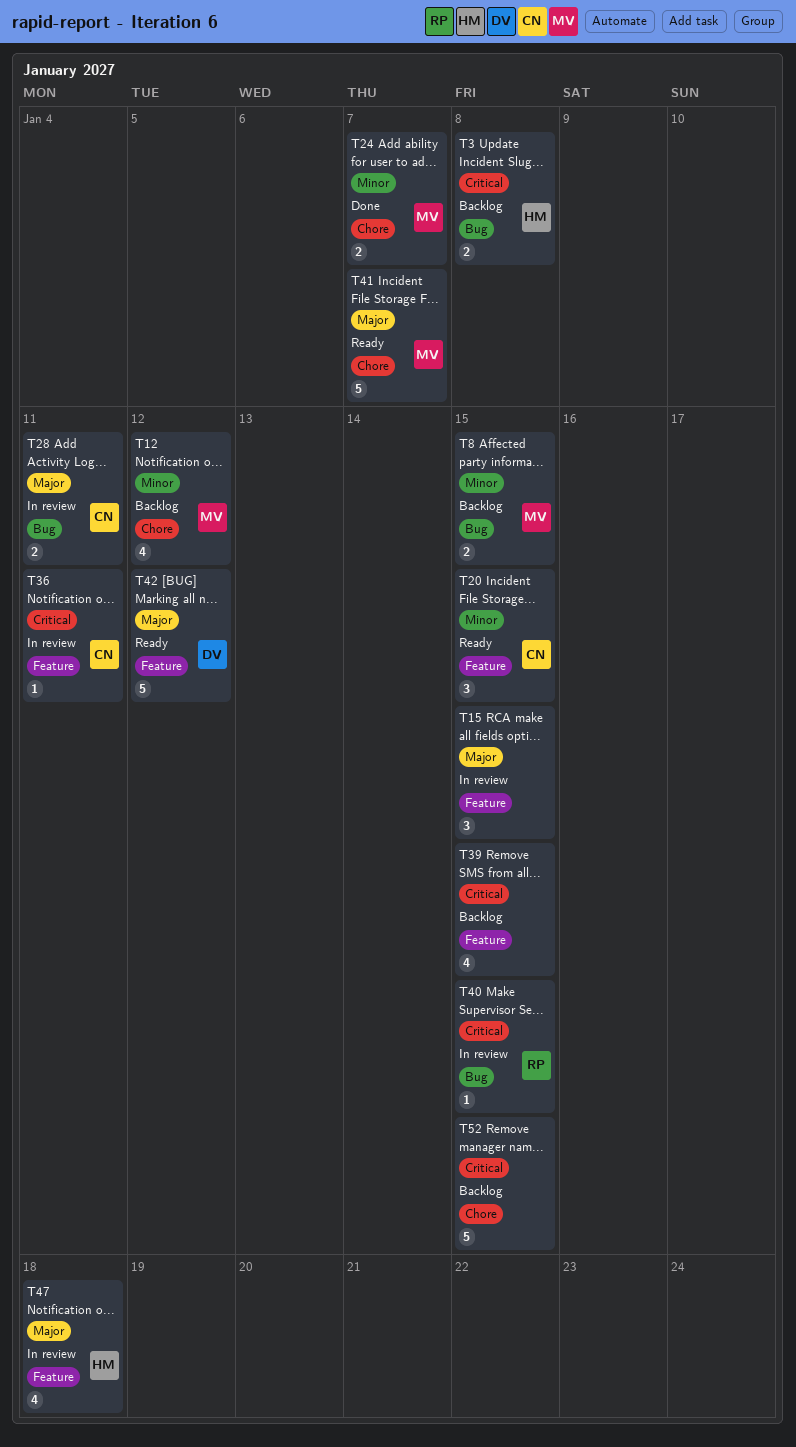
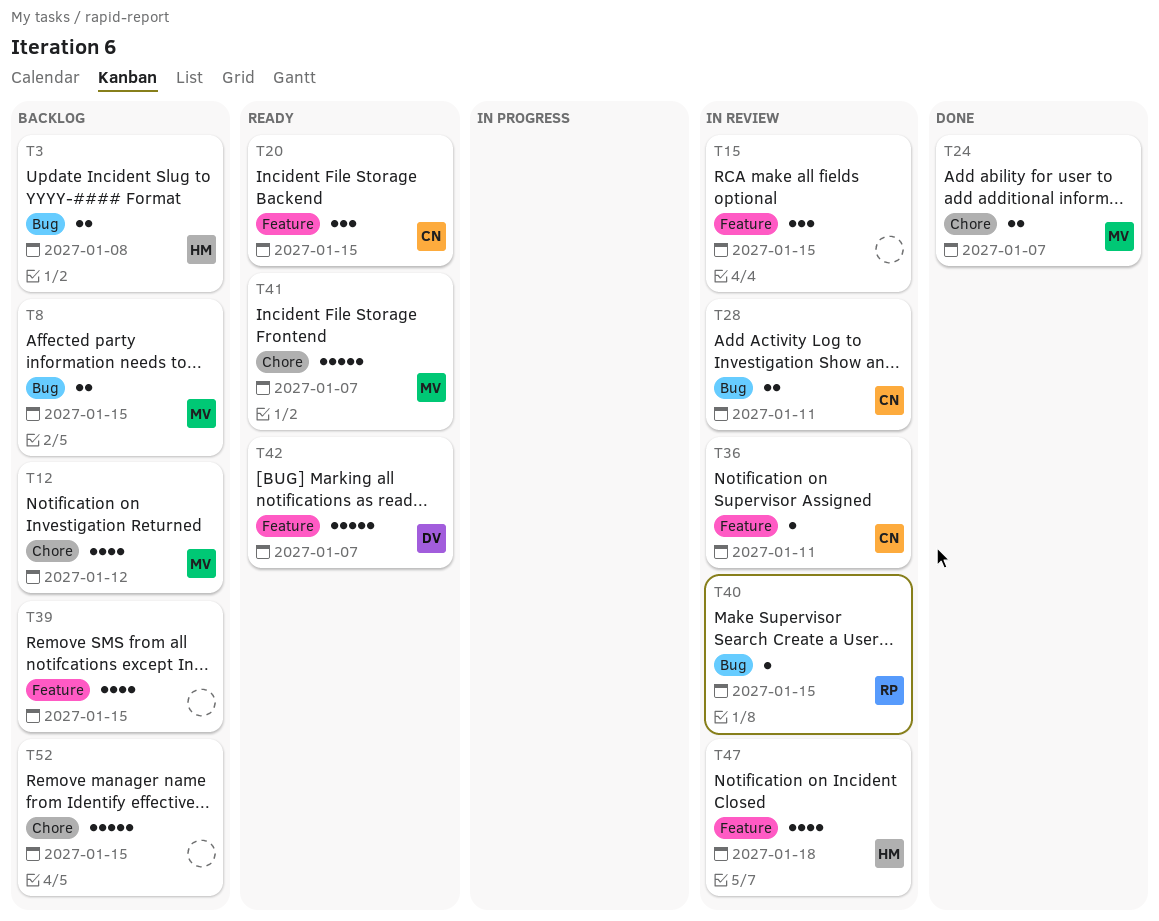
T42, due: Jan 12 -> Jan 7

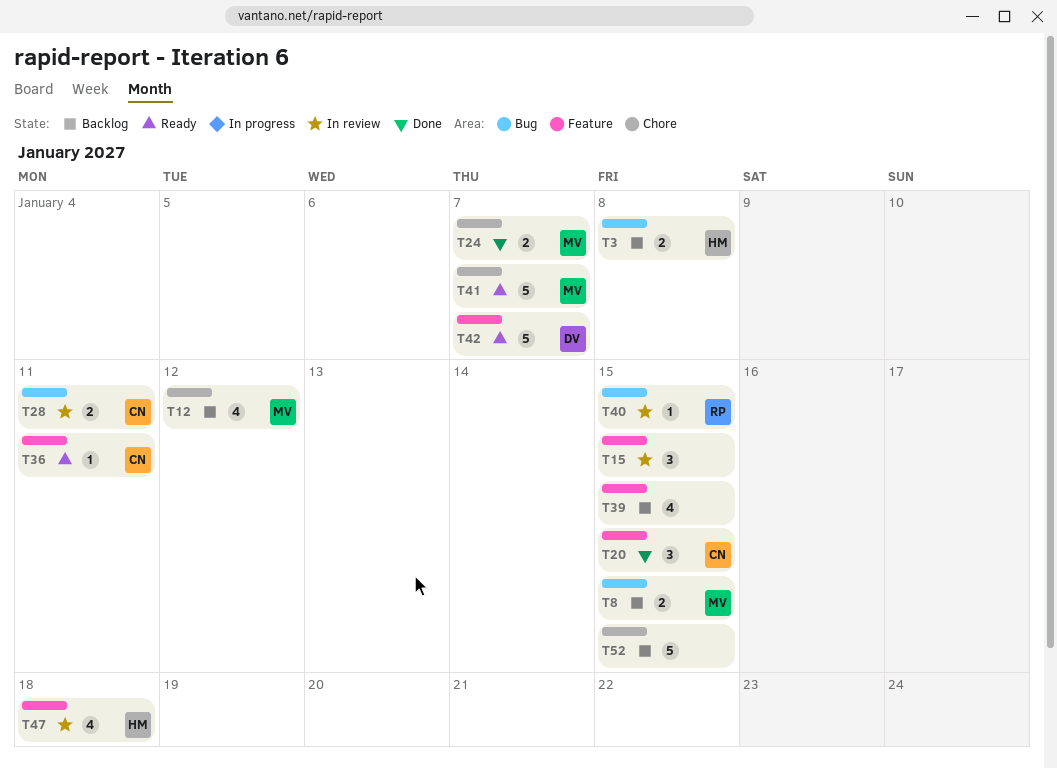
T20, status: Ready -> Done
T36, status: In review -> Ready

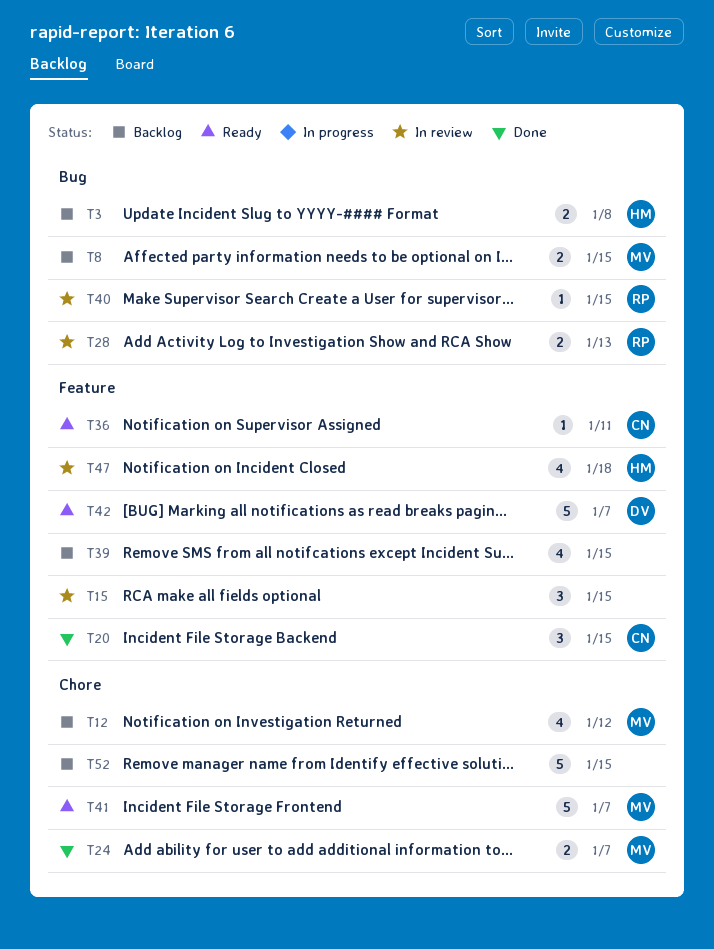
T28, owner: CN -> RP
T28, due: Jan 11 -> Jan 13

